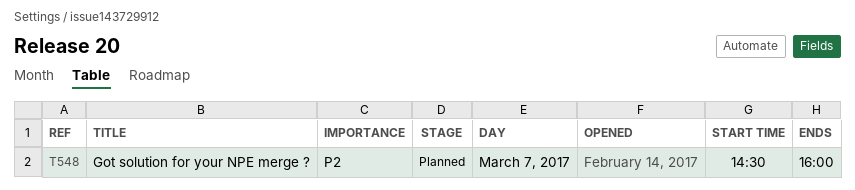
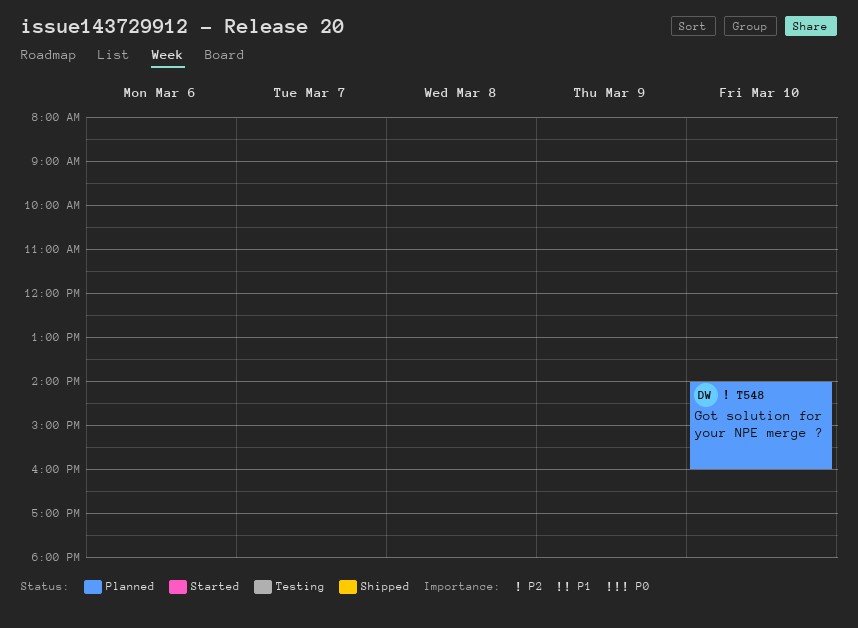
T548, day: Mar 7 -> Mar 10
T548, begins: 14:30 -> 14:00

